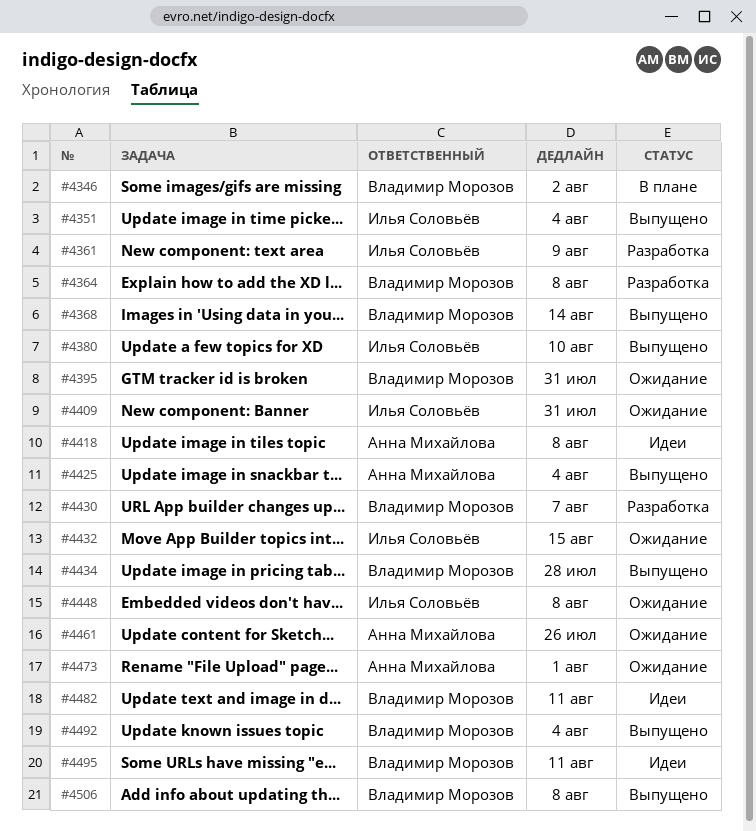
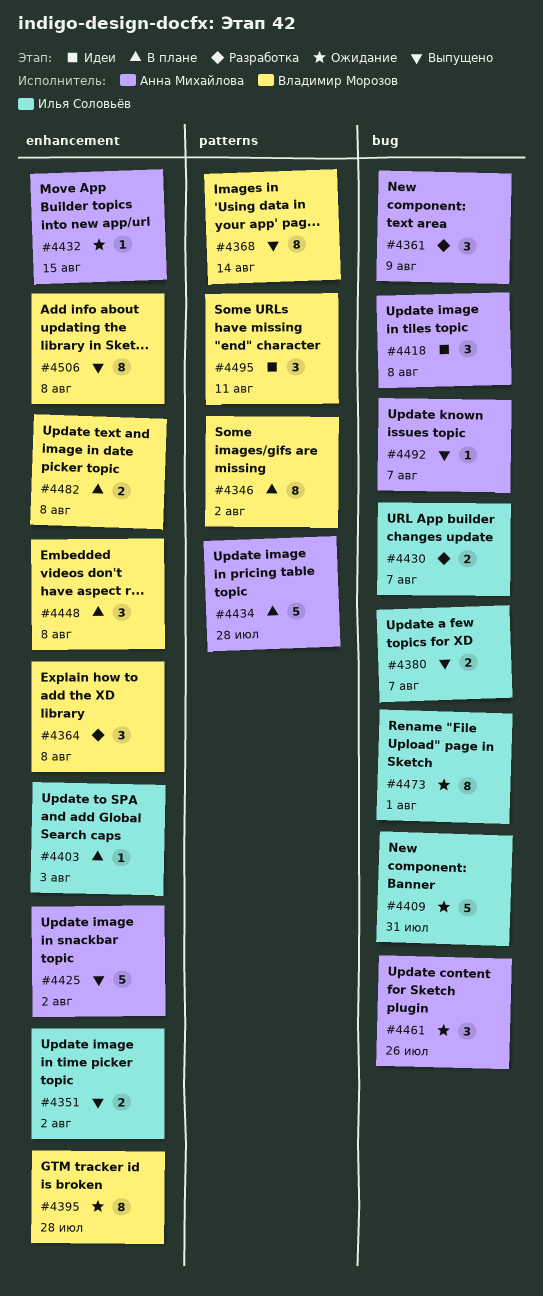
#4351, due: Aug 4 -> Aug 2
#4361, owner: Илья Соловьёв -> Анна Михайлова
#4380, due: Aug 10 -> Aug 7
#4395, due: Jul 31 -> Jul 28
#4403: none -> present
#4425, due: Aug 4 -> Aug 2
#4430, owner: Владимир Морозов -> Илья Соловьёв
#4432, owner: Илья Соловьёв -> Анна Михайлова
#4434, status: Выпущено -> В плане
#4434, owner: Владимир Морозов -> Анна Михайлова
#4448, status: Ожидание -> В плане
#4448, owner: Илья Соловьёв -> Владимир Морозов
#4473, owner: Анна Михайлова -> Илья Соловьёв
#4482, status: Идеи -> В плане
#4482, due: Aug 11 -> Aug 8
#4492, owner: Владимир Морозов -> Анна Михайлова
#4492, due: Aug 4 -> Aug 7

